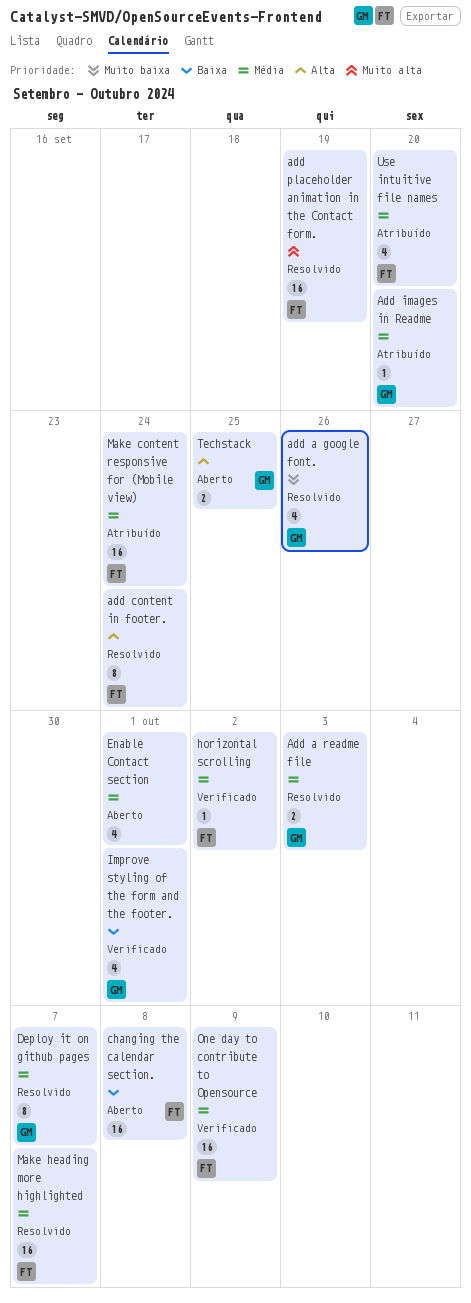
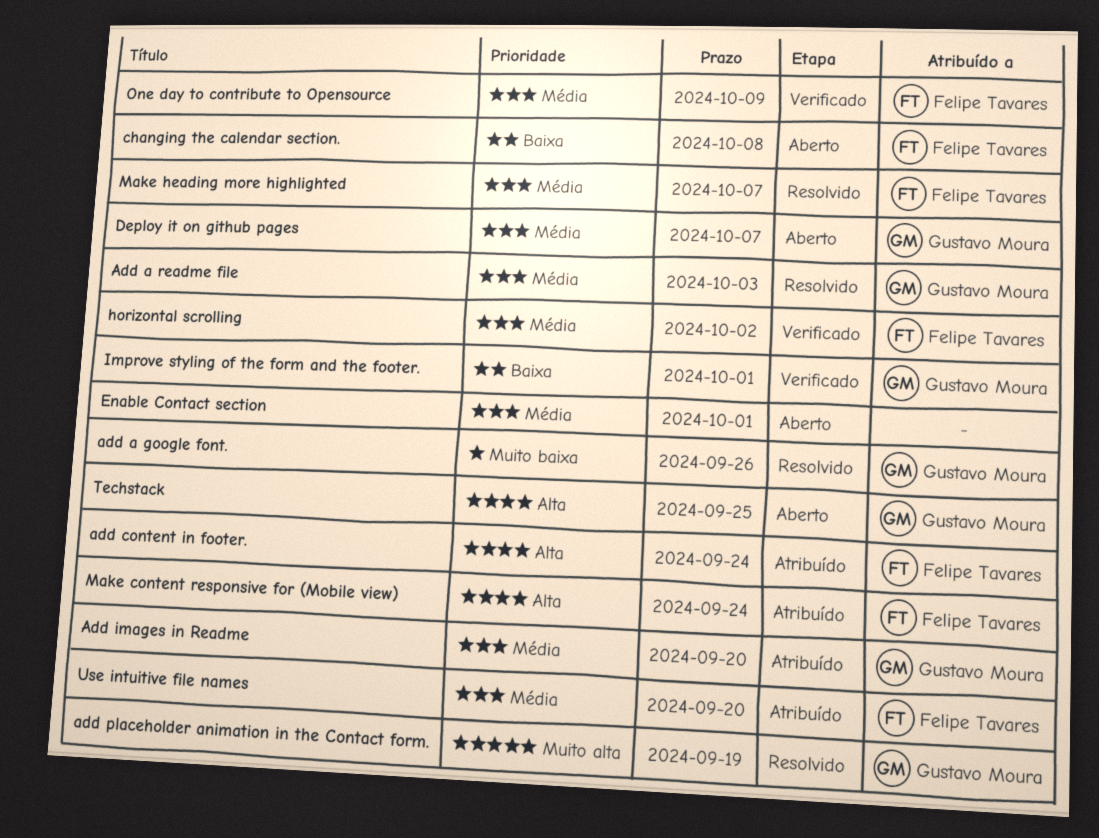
add content in footer., status: Resolvido -> Atribuído
add placeholder animation in the Contact form., owner: Felipe Tavares -> Gustavo Moura
Deploy it on github pages, status: Resolvido -> Aberto
Make content responsive for (Mobile view), priority: Média -> Alta

